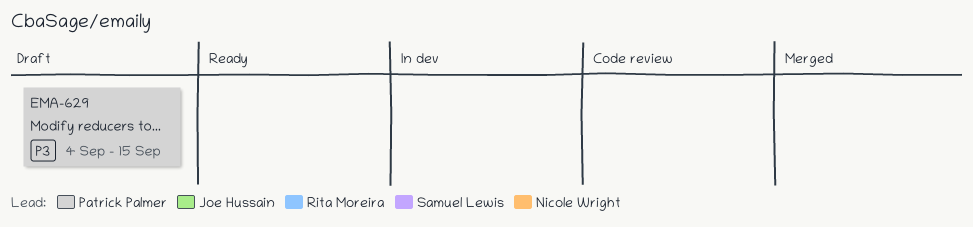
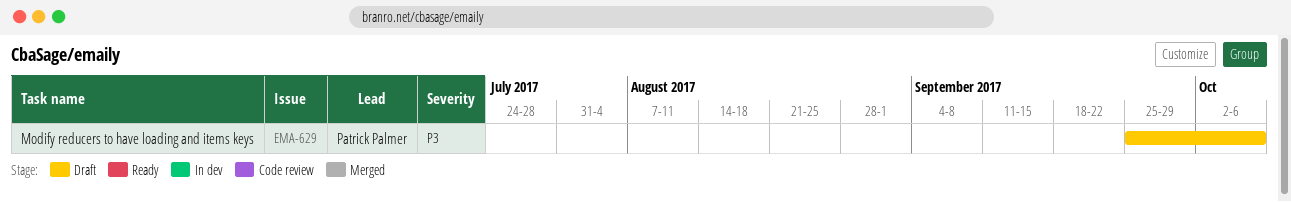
EMA-629, start: Sep 4 -> Sep 25
EMA-629, due: Sep 15 -> Oct 6

